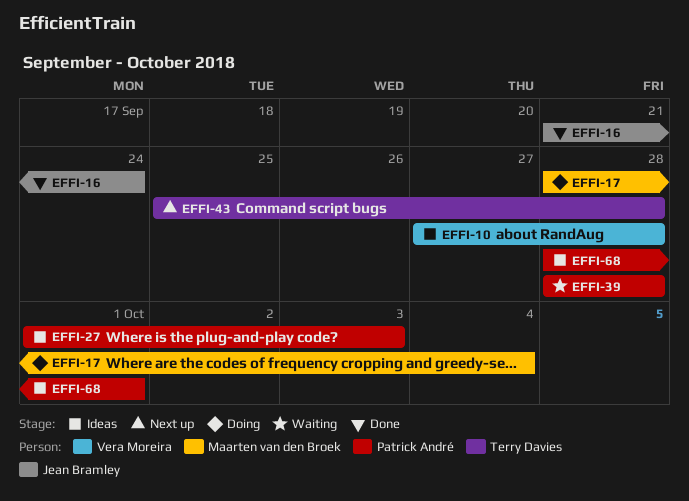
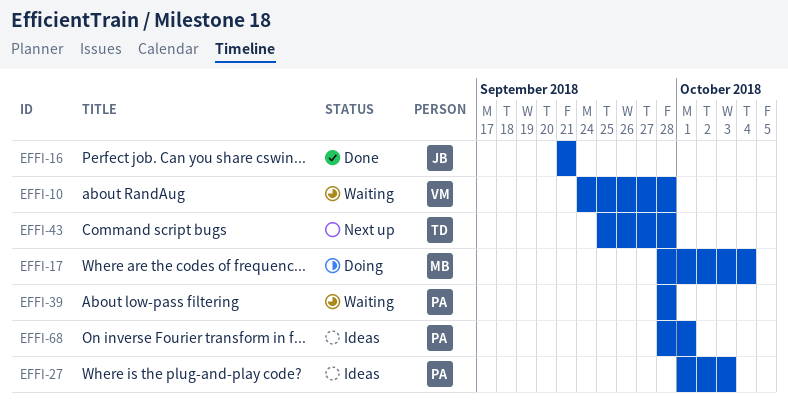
EFFI-10, status: Ideas -> Waiting
EFFI-10, start: Sep 27 -> Sep 24
EFFI-16, due: Sep 24 -> Sep 21

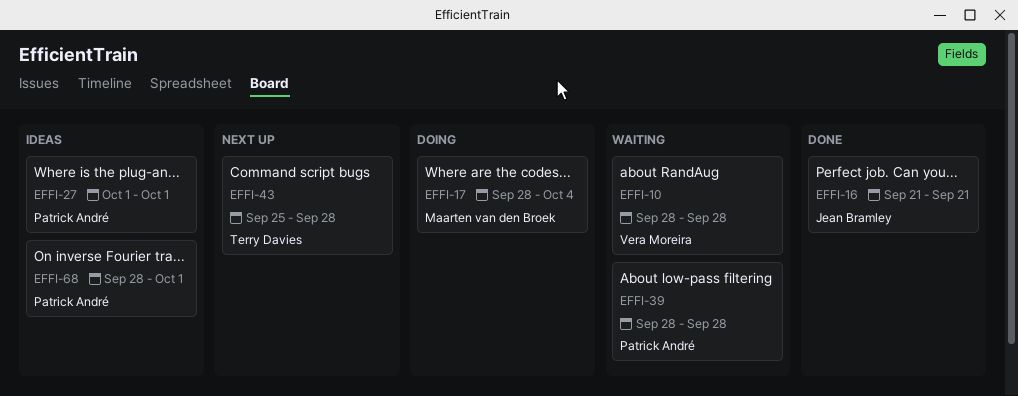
EFFI-10, start: Sep 24 -> Sep 28
EFFI-27, due: Oct 3 -> Oct 1

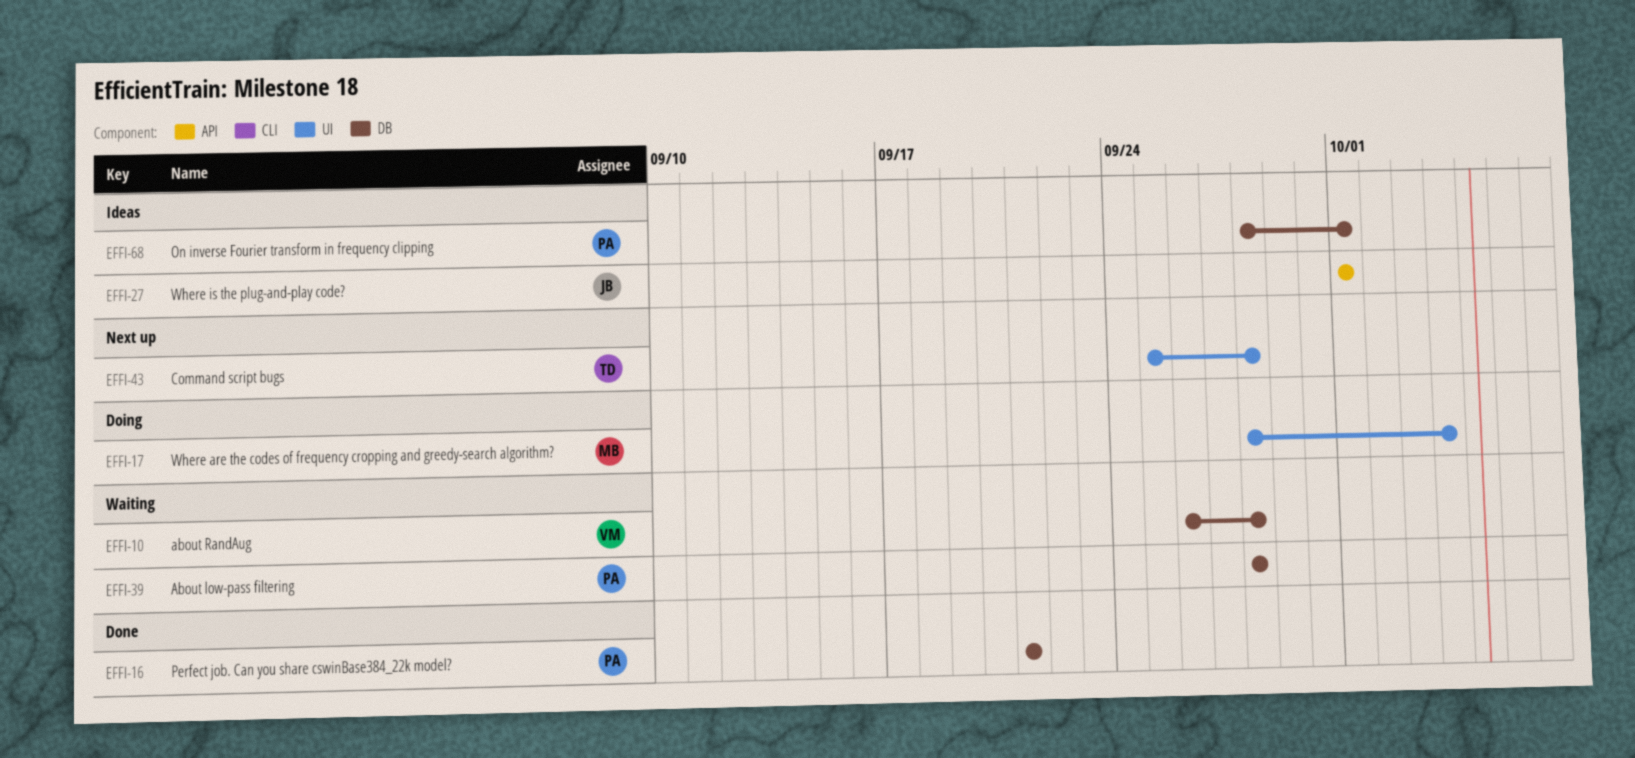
EFFI-10, start: Sep 28 -> Sep 26
EFFI-16, owner: Jean Bramley -> Patrick André
EFFI-27, owner: Patrick André -> Jean Bramley

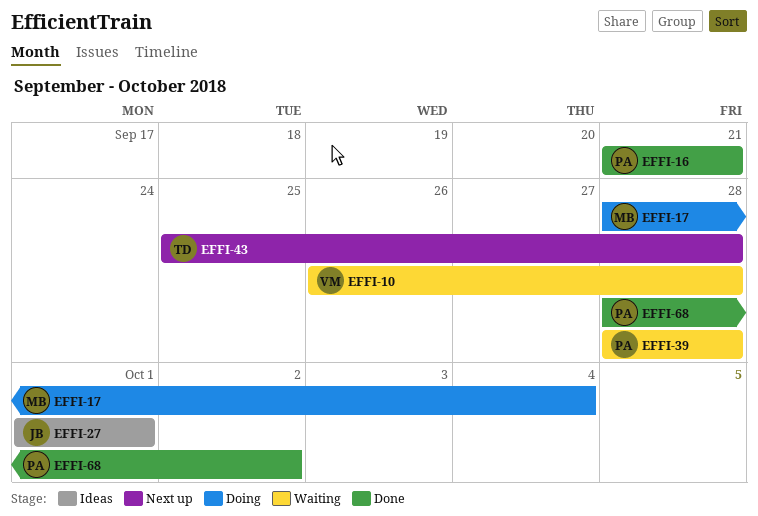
EFFI-68, status: Ideas -> Done
EFFI-68, due: Oct 1 -> Oct 2

